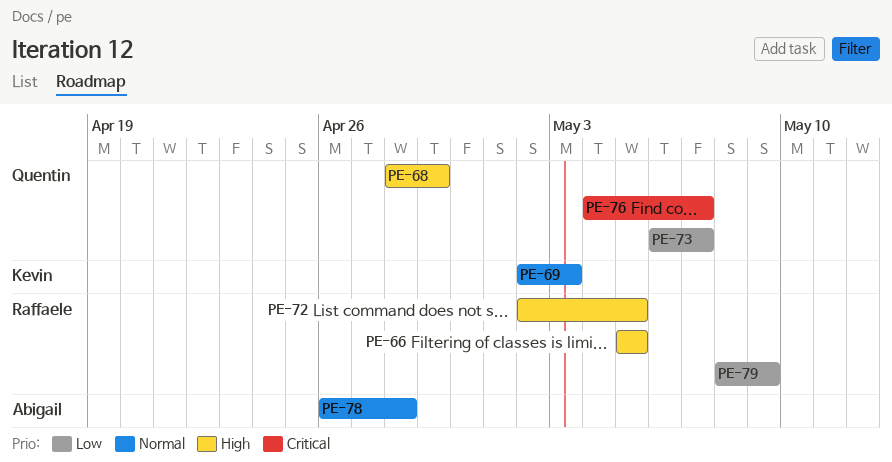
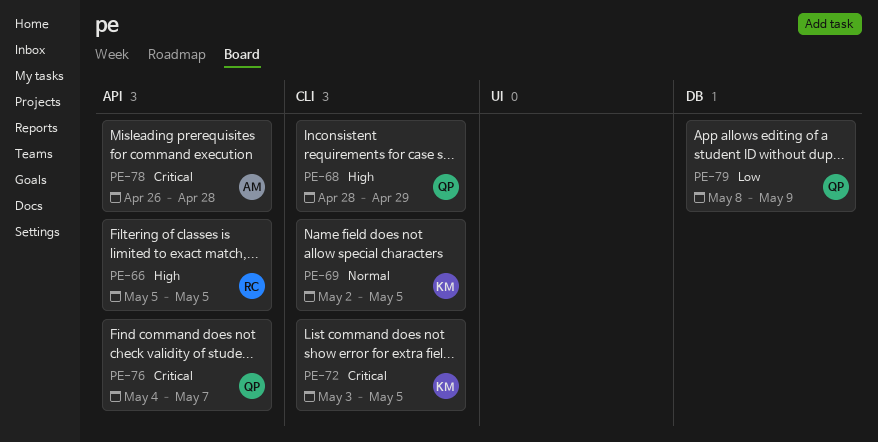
PE-69, due: May 3 -> May 5
PE-72, owner: Raffaele -> Kevin
PE-72, priority: High -> Critical
PE-72, start: May 2 -> May 3
PE-73: present -> none
PE-78, priority: Normal -> Critical
PE-79, owner: Raffaele -> Quentin

